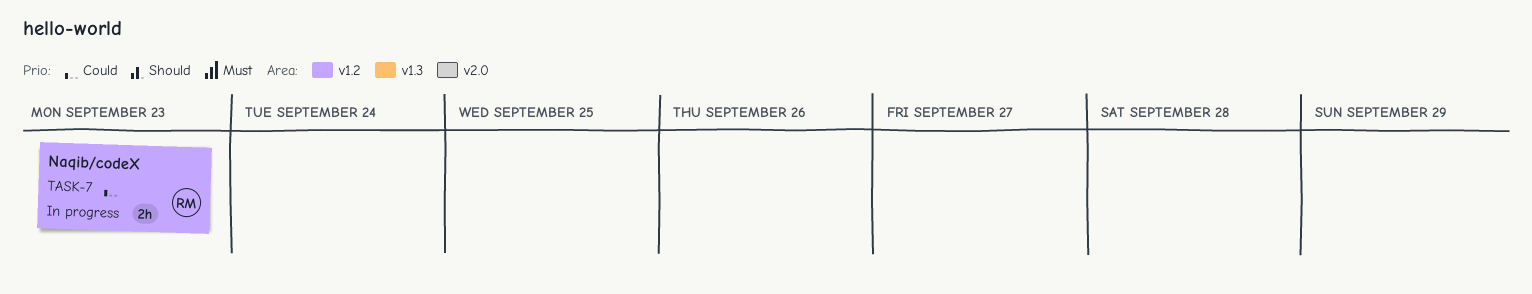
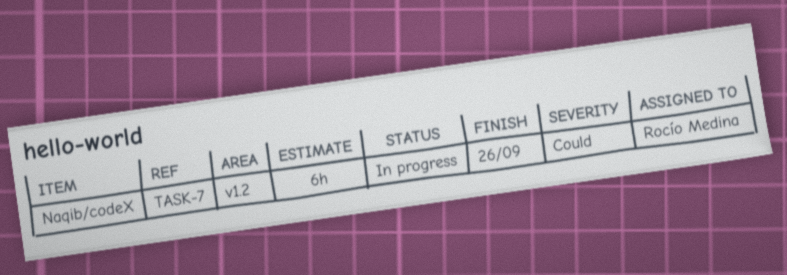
TASK-7, estimate: 2h -> 6h
TASK-7, due: Sep 23 -> Sep 26

